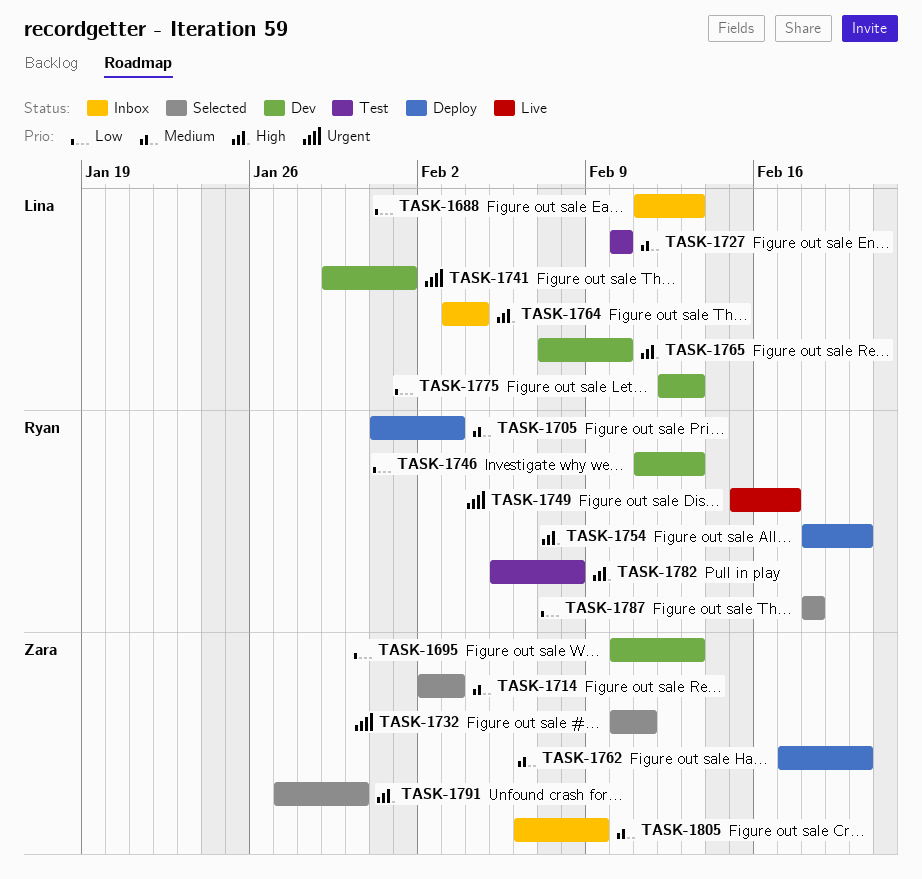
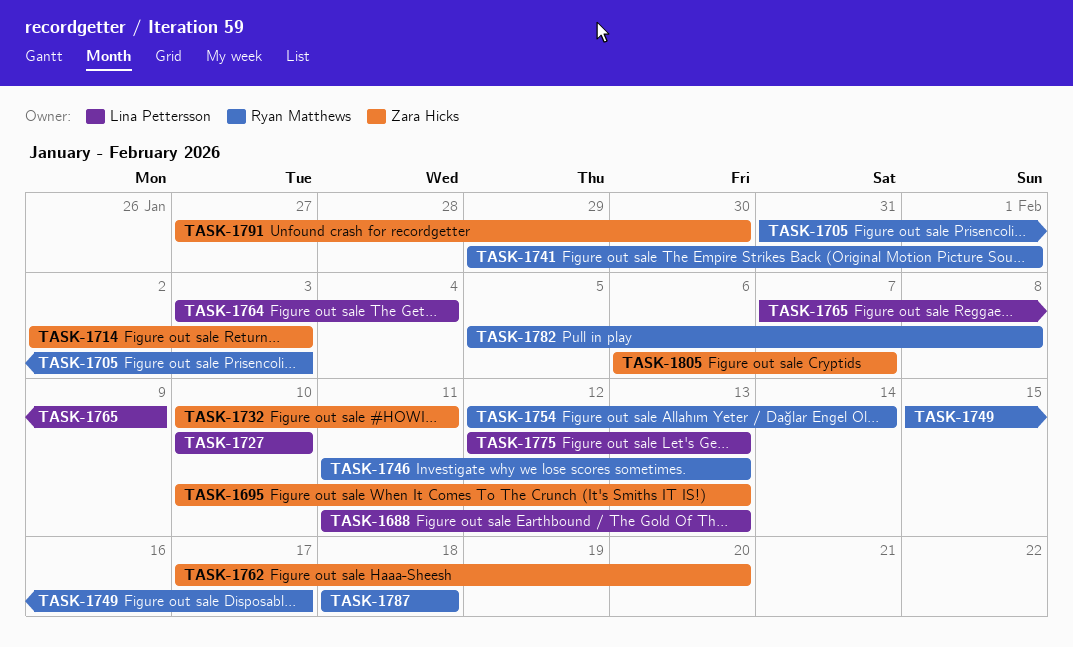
TASK-1741, owner: Lina Pettersson -> Ryan Matthews
TASK-1754, start: Feb 18 -> Feb 12
TASK-1754, due: Feb 20 -> Feb 14
TASK-1765, due: Feb 10 -> Feb 9
TASK-1805, due: Feb 9 -> Feb 7

